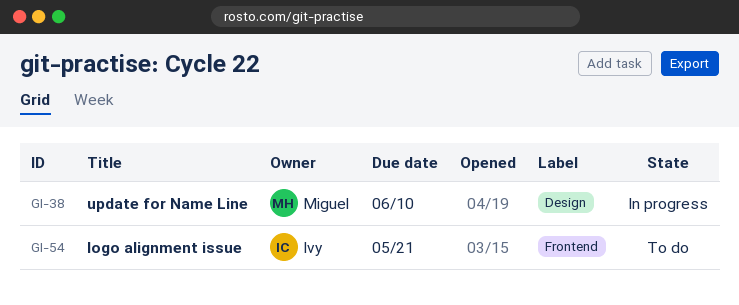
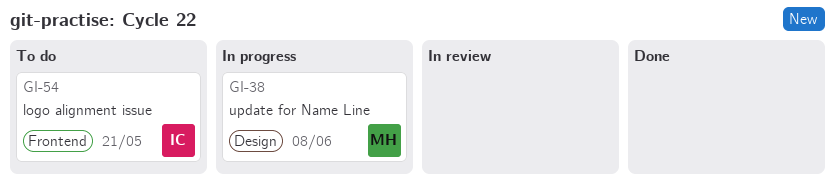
GI-38, due: Jun 10 -> Jun 8

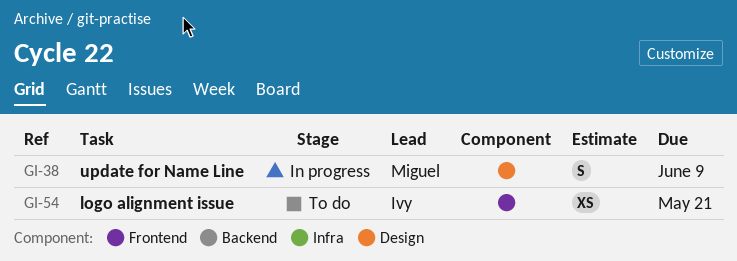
GI-38, due: Jun 8 -> Jun 9

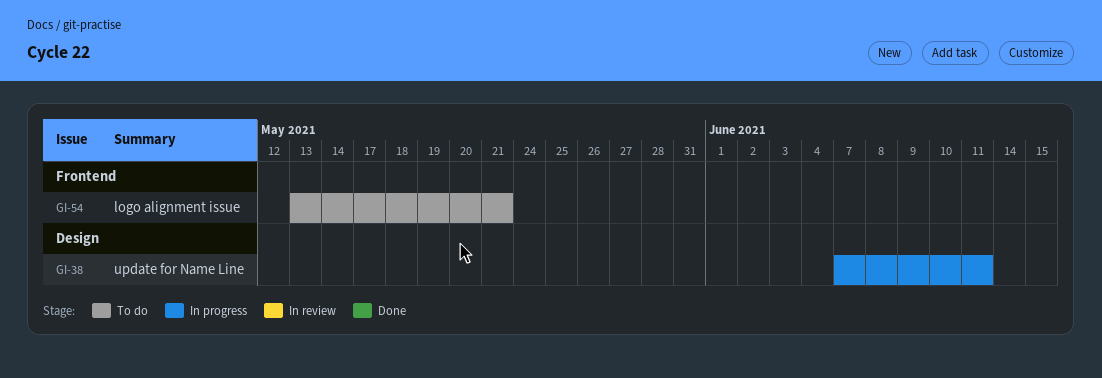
GI-38, due: Jun 9 -> Jun 11

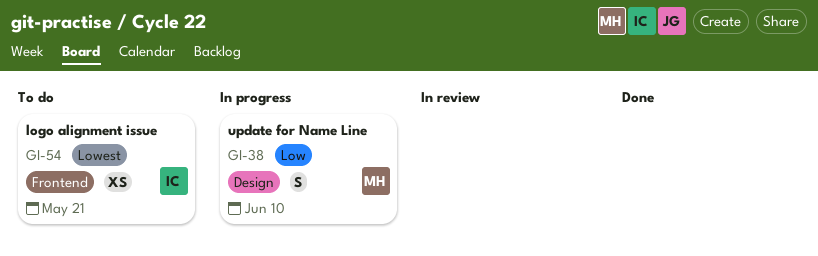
GI-38, due: Jun 11 -> Jun 10

